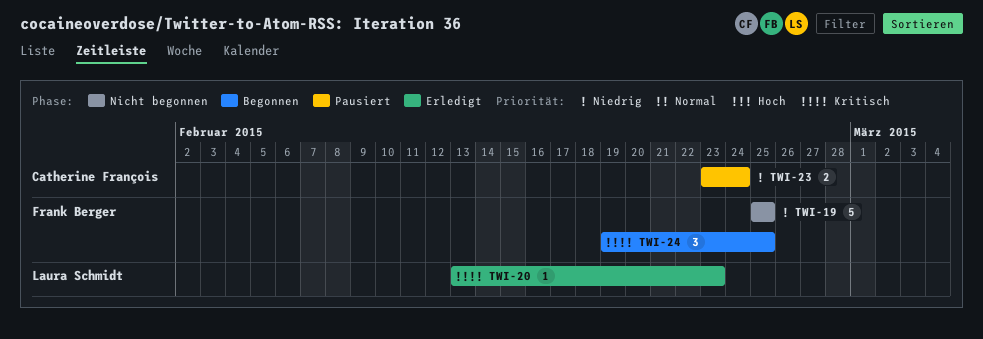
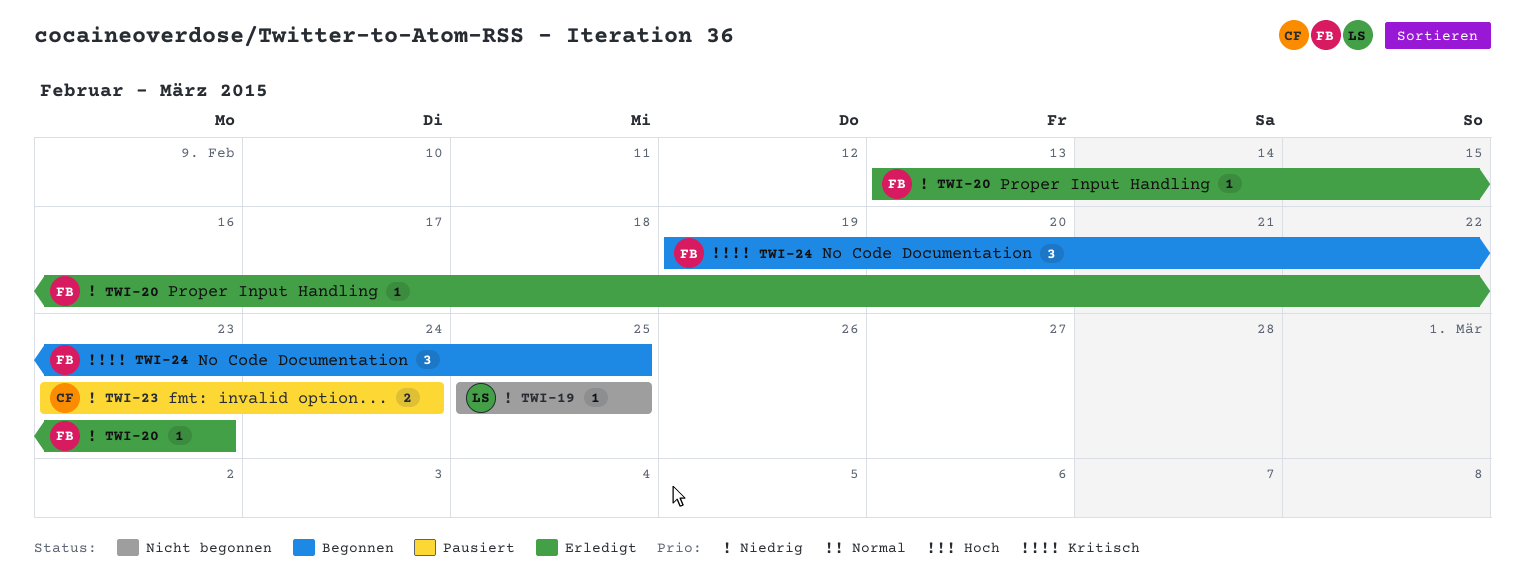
TWI-19, owner: Frank Berger -> Laura Schmidt
TWI-19, estimate: 5 -> 1
TWI-20, owner: Laura Schmidt -> Frank Berger
TWI-20, priority: Kritisch -> Niedrig

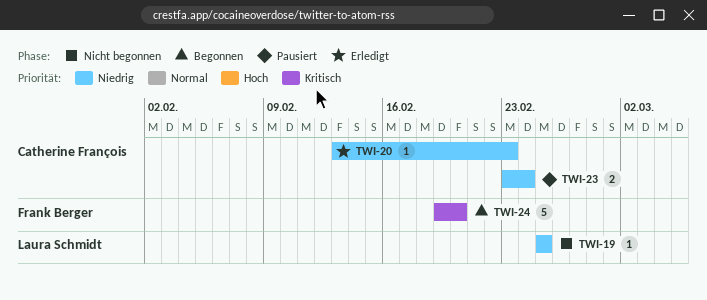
TWI-20, owner: Frank Berger -> Catherine François
TWI-24, estimate: 3 -> 5
TWI-24, due: Feb 25 -> Feb 20

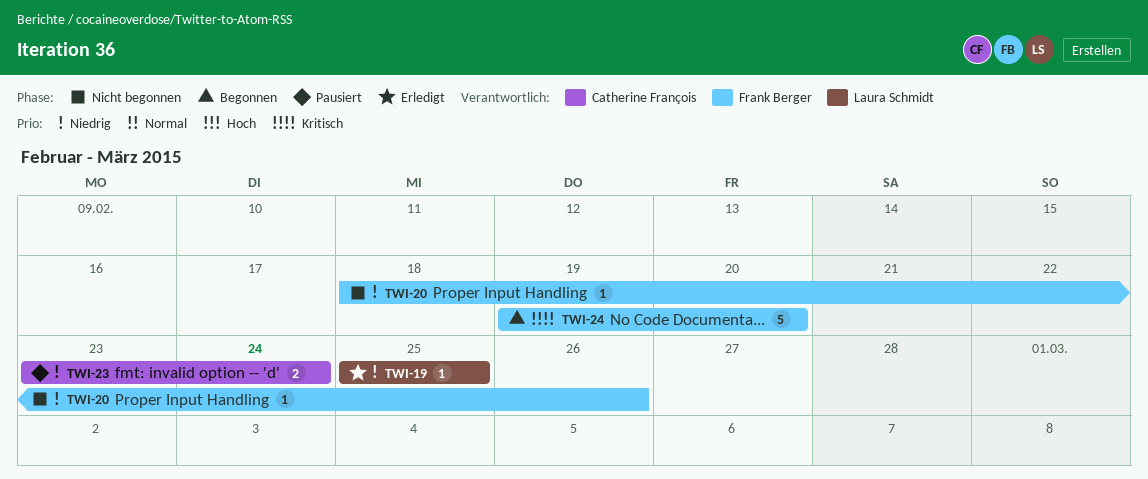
TWI-19, status: Nicht begonnen -> Erledigt
TWI-20, status: Erledigt -> Nicht begonnen
TWI-20, owner: Catherine François -> Frank Berger
TWI-20, start: Feb 13 -> Feb 18
TWI-20, due: Feb 23 -> Feb 26

